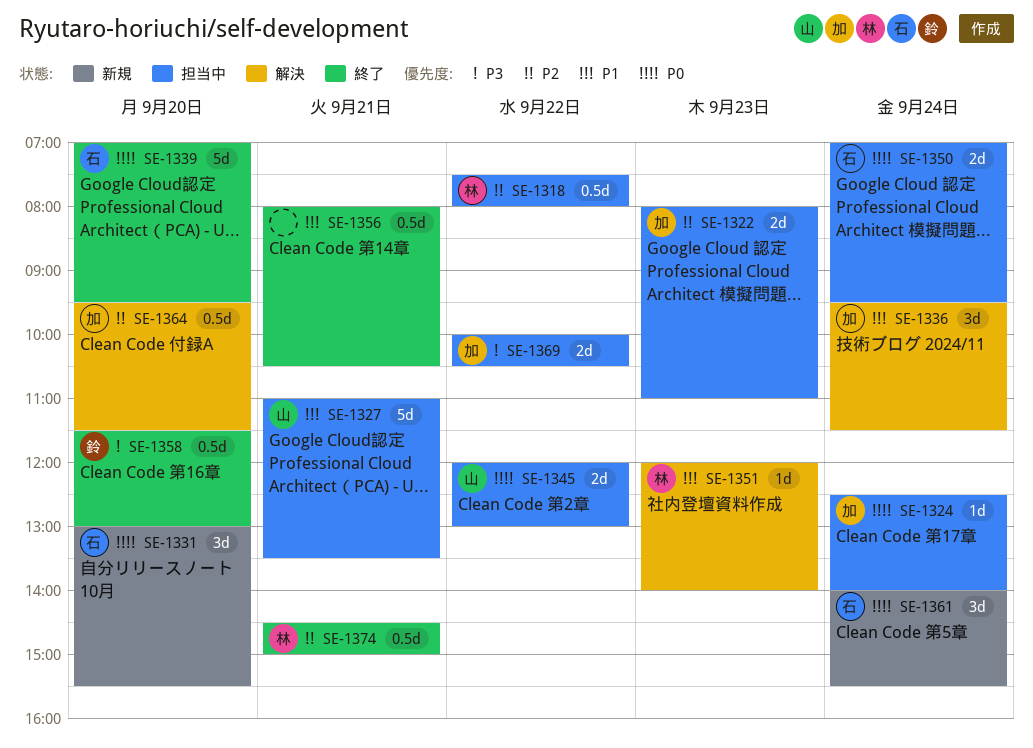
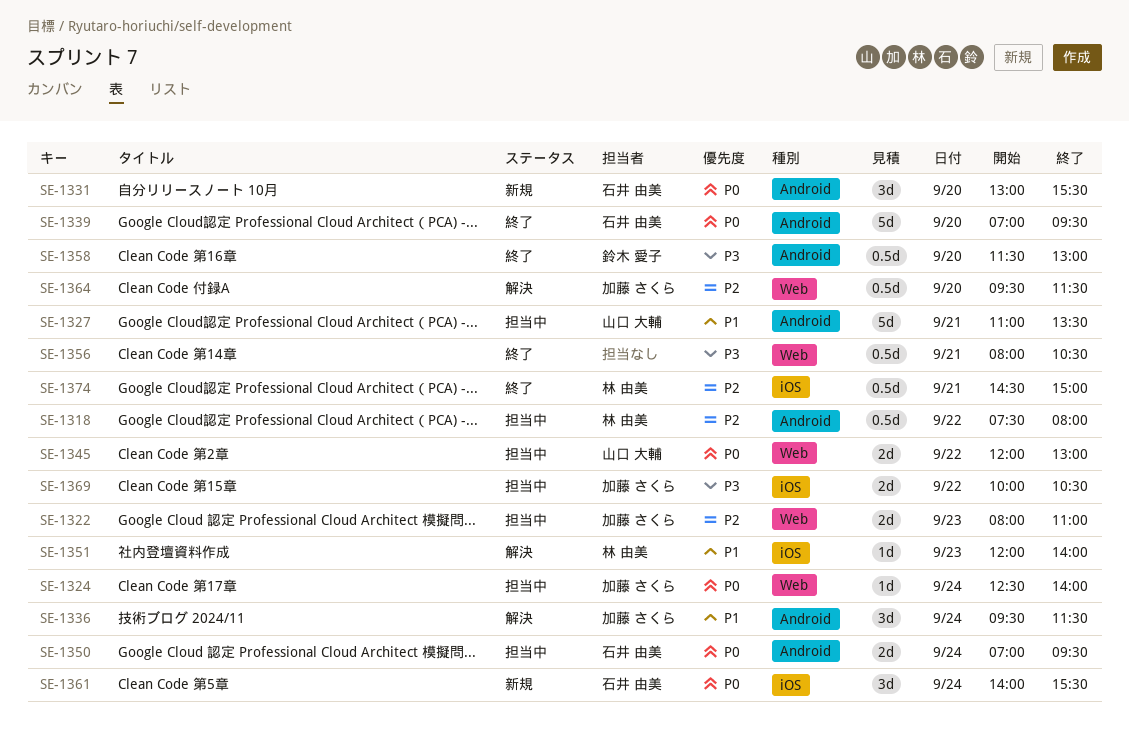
SE-1356, priority: P1 -> P3

